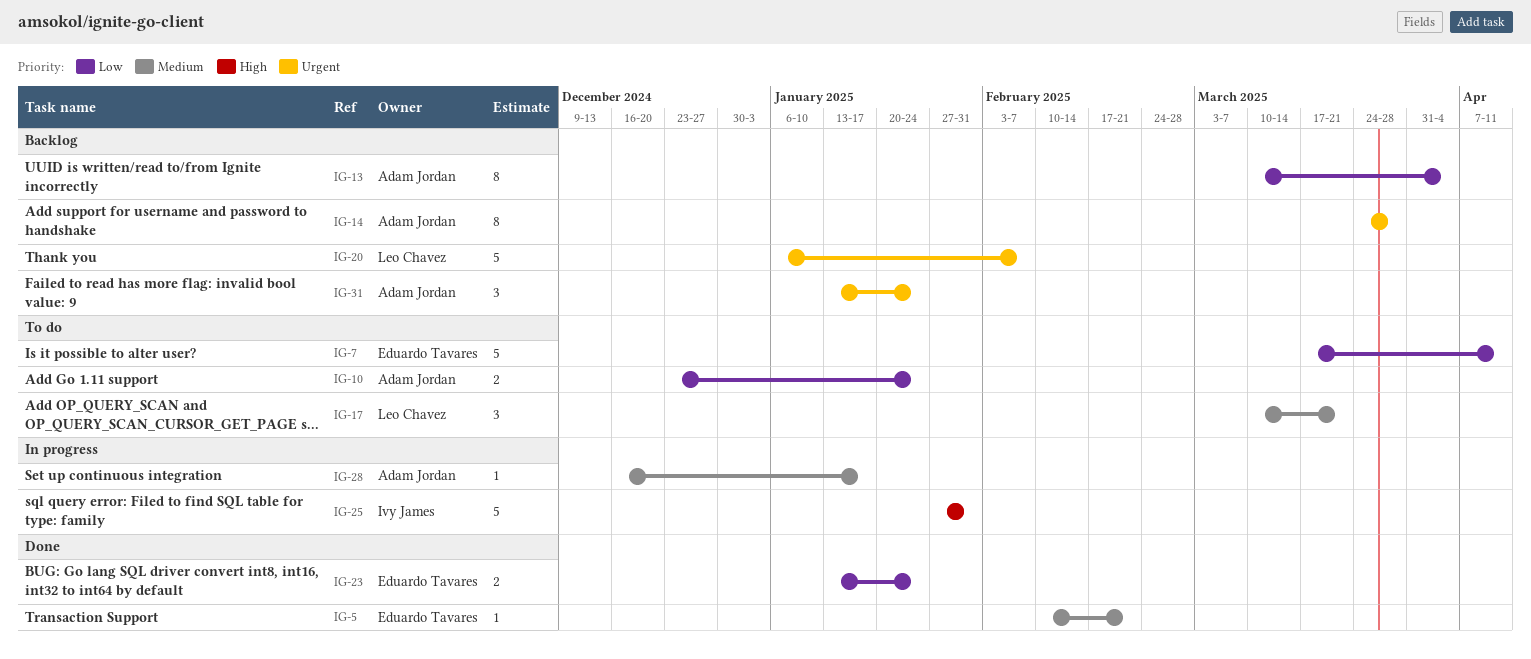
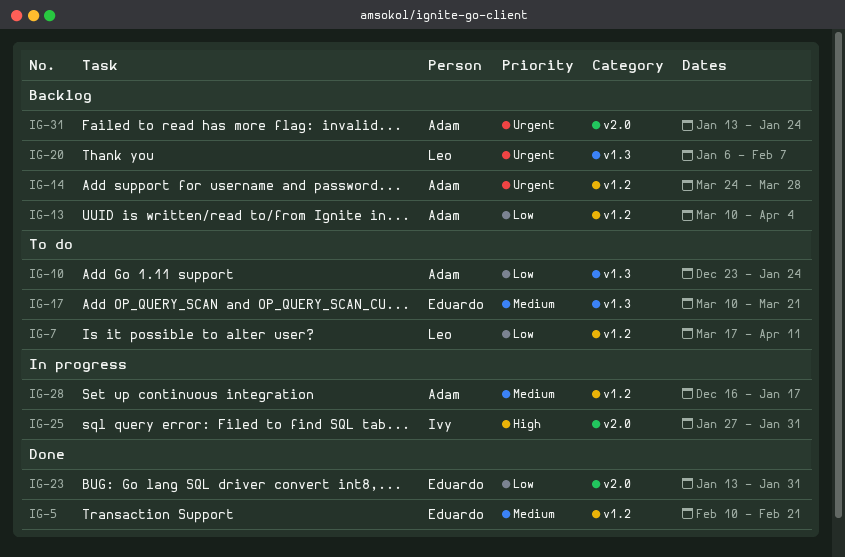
IG-7, owner: Eduardo Tavares -> Leo Chavez
IG-17, owner: Leo Chavez -> Eduardo Tavares
IG-23, due: Jan 24 -> Jan 31

